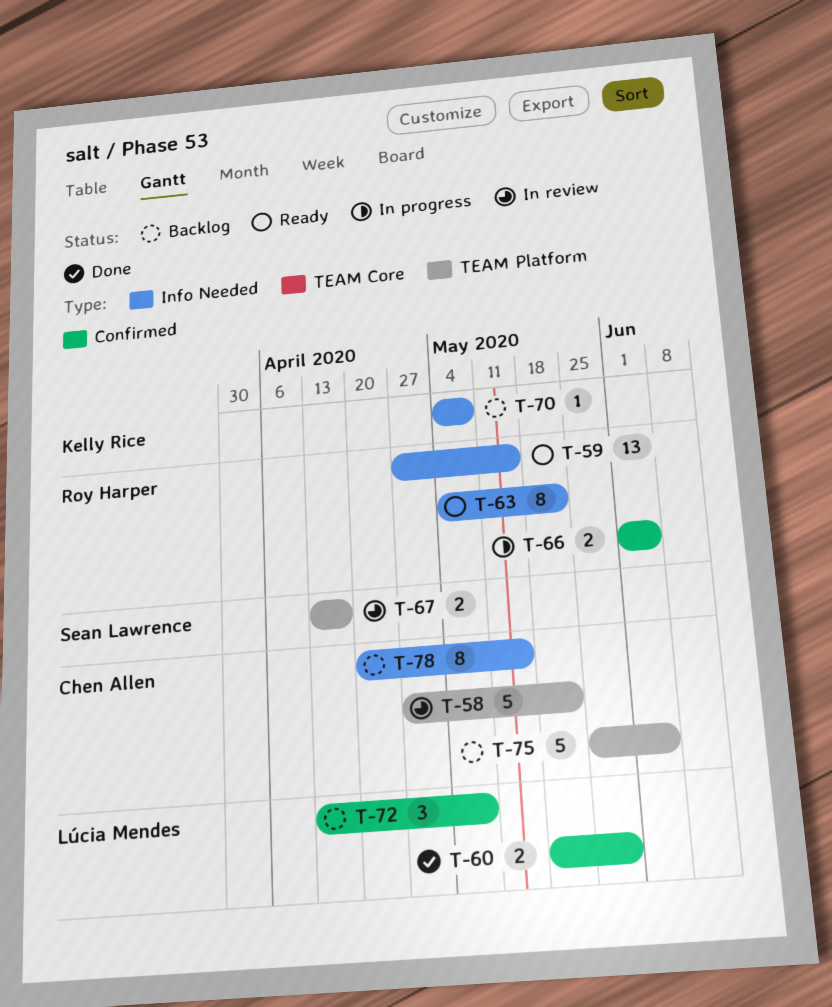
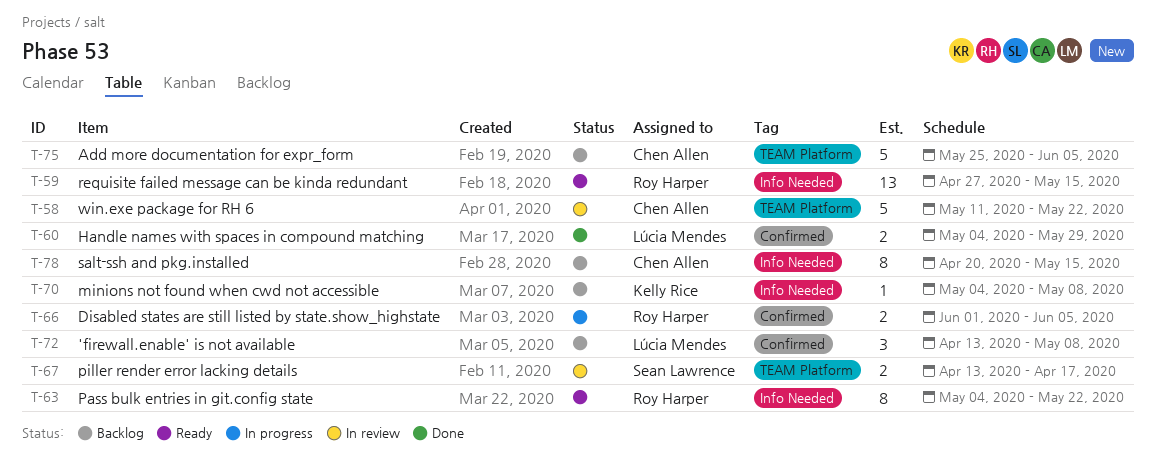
T-58, start: Apr 27 -> May 11
T-60, start: May 18 -> May 4

